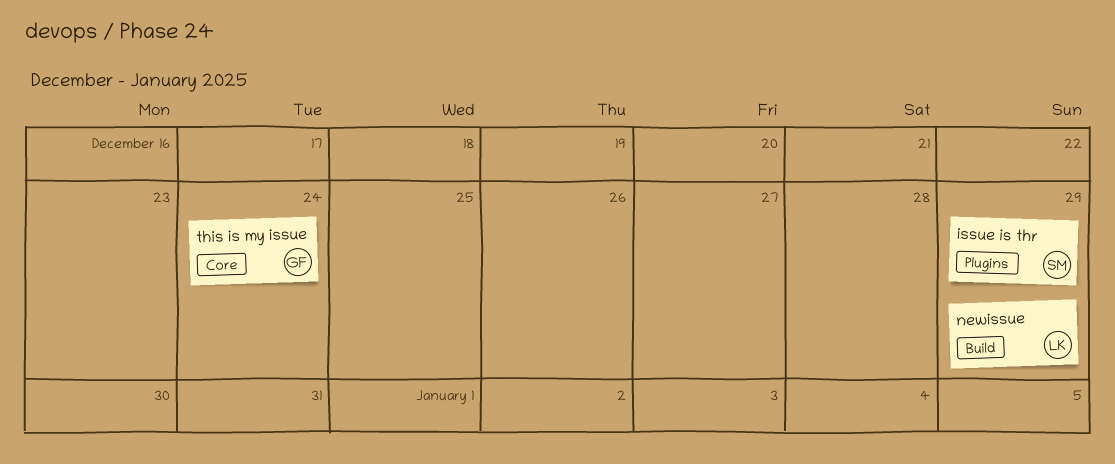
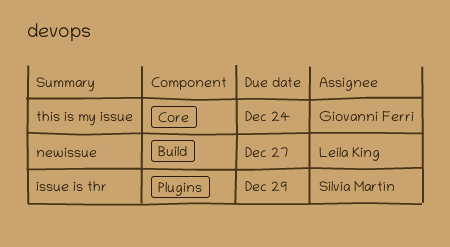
newissue, due: Dec 29 -> Dec 27

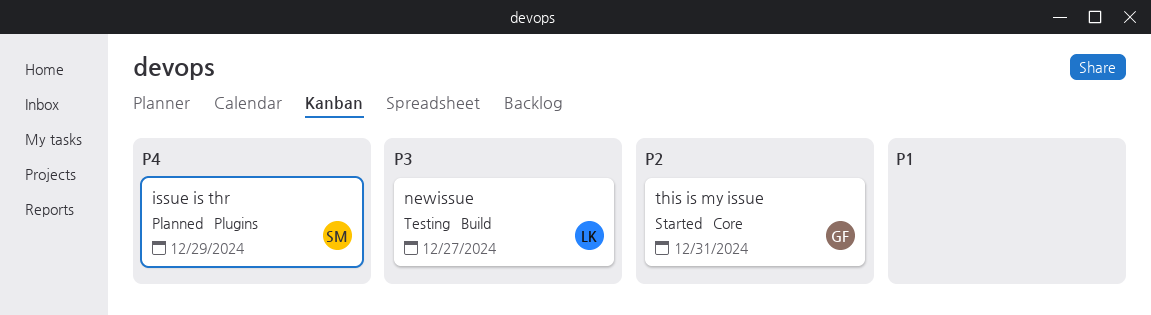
this is my issue, due: Dec 24 -> Dec 31

